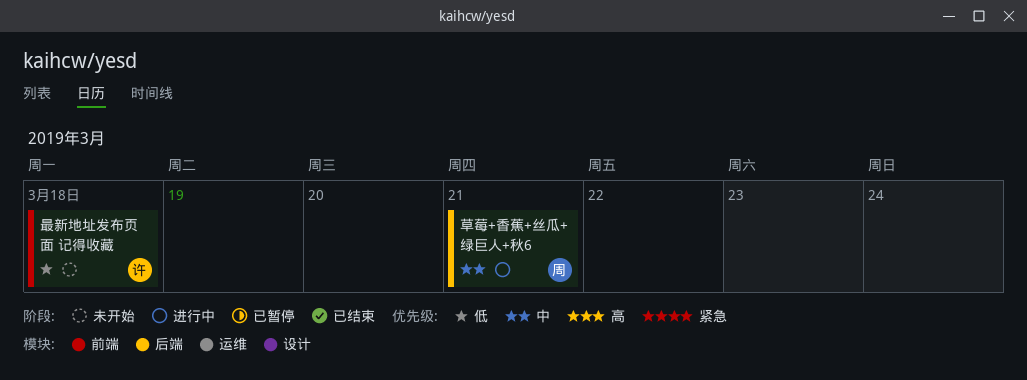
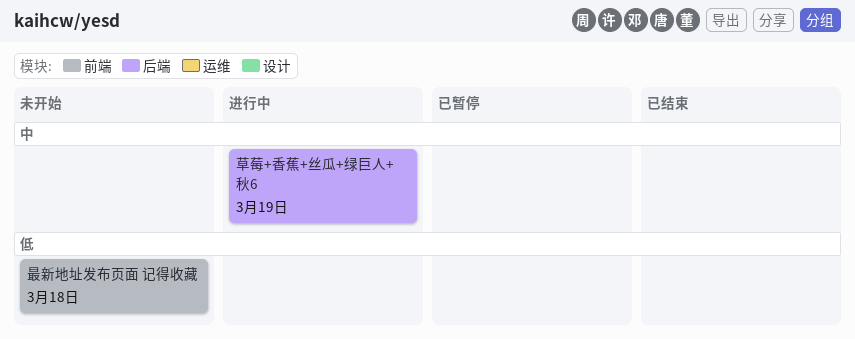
草莓+香蕉+丝瓜+绿巨人+秋6, due: Mar 21 -> Mar 19

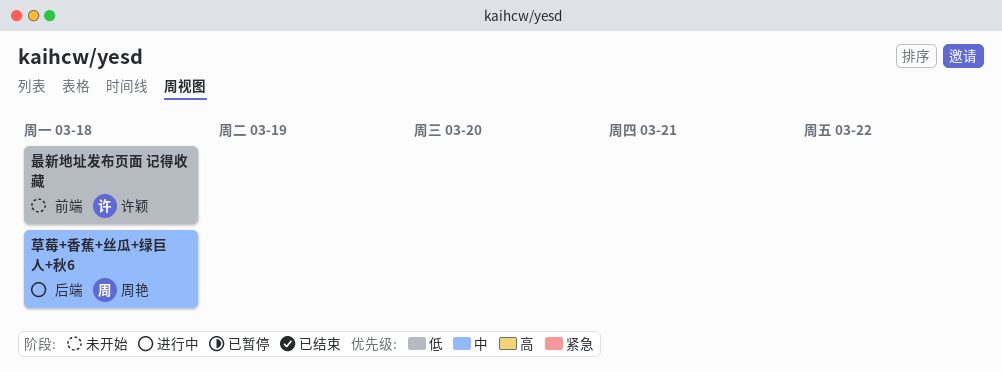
草莓+香蕉+丝瓜+绿巨人+秋6, due: Mar 19 -> Mar 18

